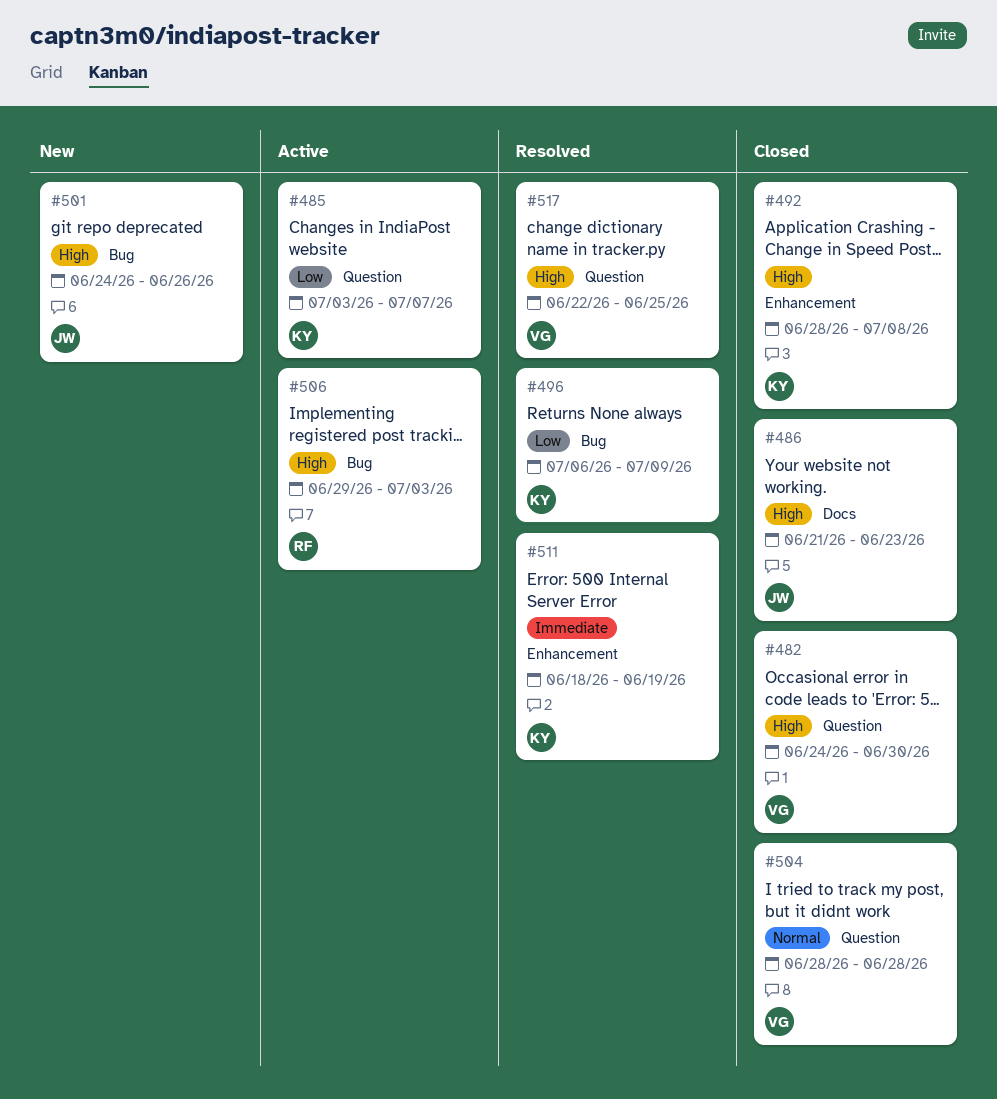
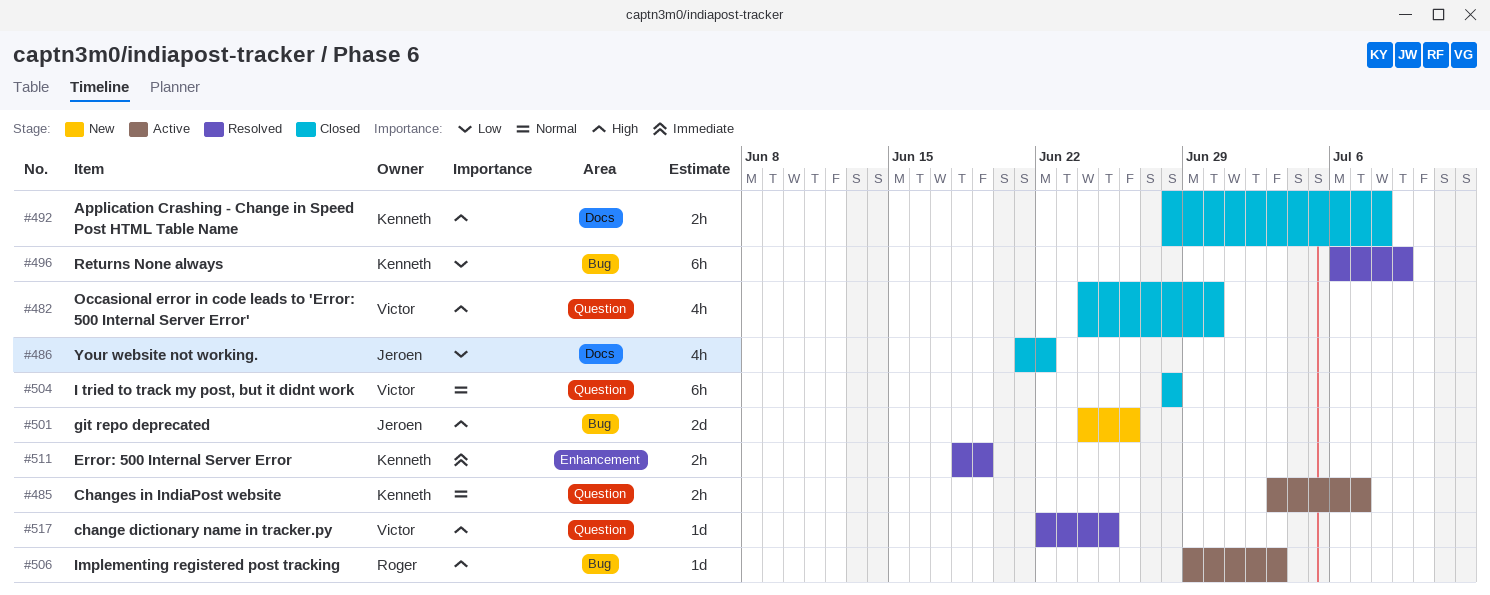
#485, priority: Low -> Normal
#486, priority: High -> Low
#486, due: Jun 23 -> Jun 22
#492, label: Enhancement -> Docs

